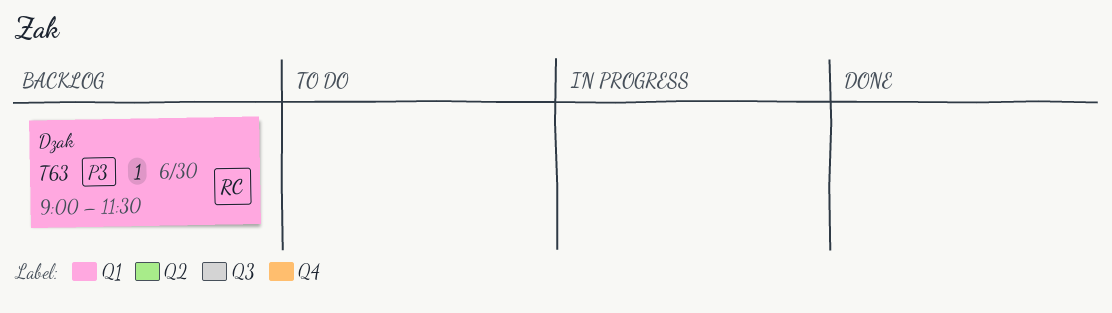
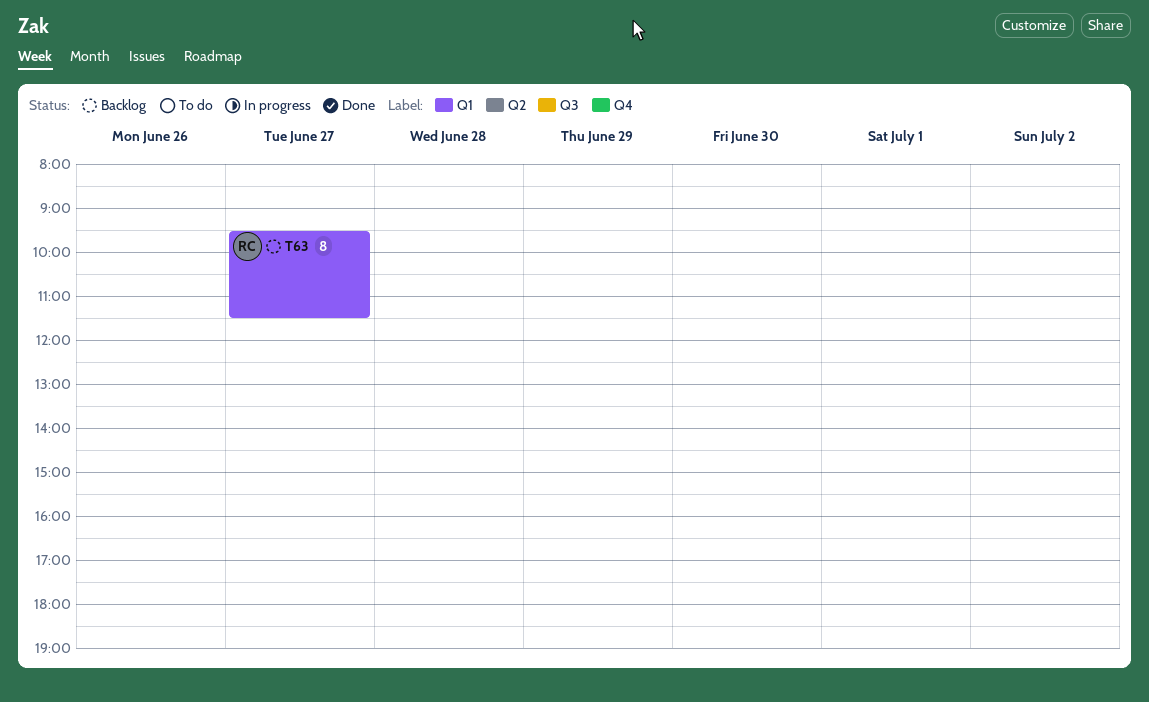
T63, estimate: 1 -> 8
T63, day: Jun 30 -> Jun 27
T63, begins: 09:00 -> 09:30

